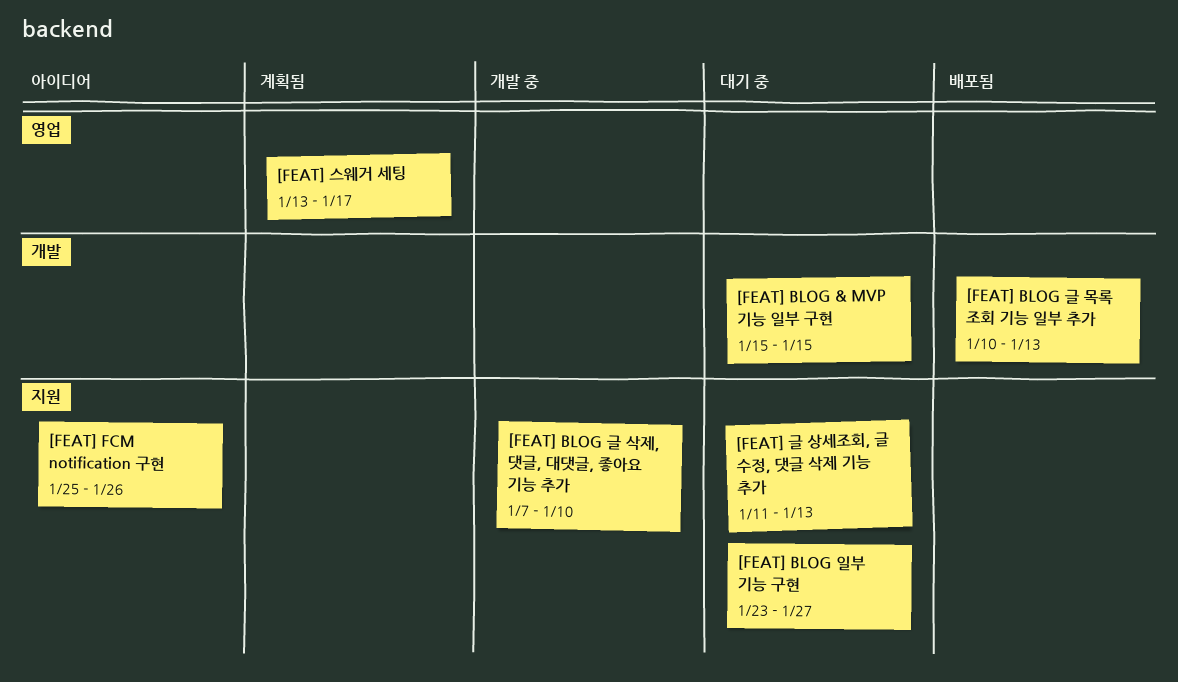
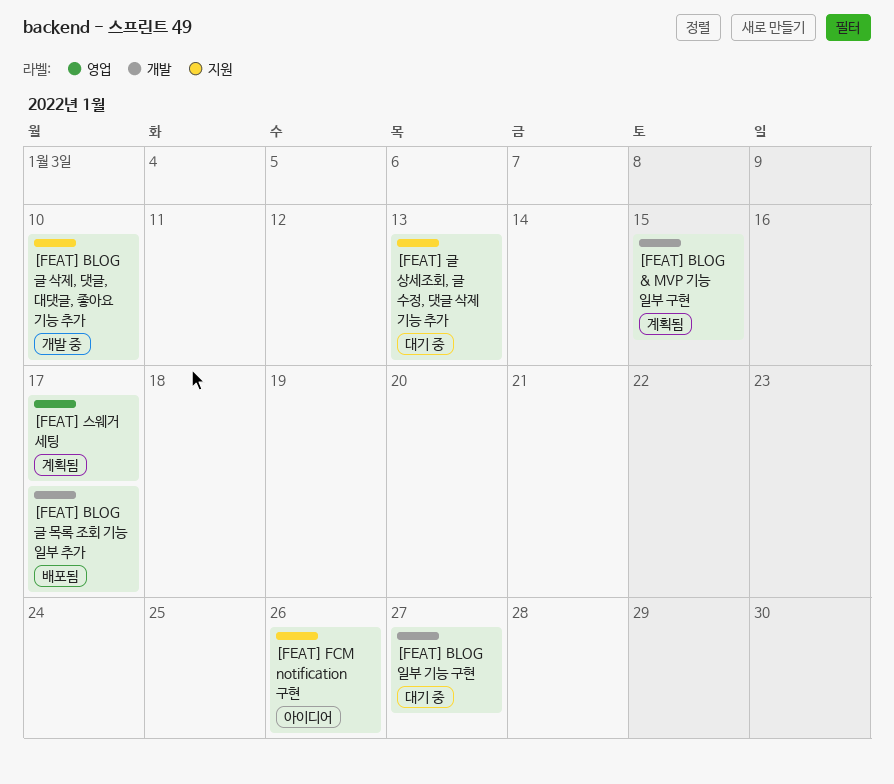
[FEAT] BLOG & MVP 기능 일부 구현, status: 대기 중 -> 계획됨
[FEAT] BLOG 글 목록 조회 기능 일부 추가, due: Jan 13 -> Jan 17
[FEAT] BLOG 일부 기능 구현, label: 지원 -> 개발

